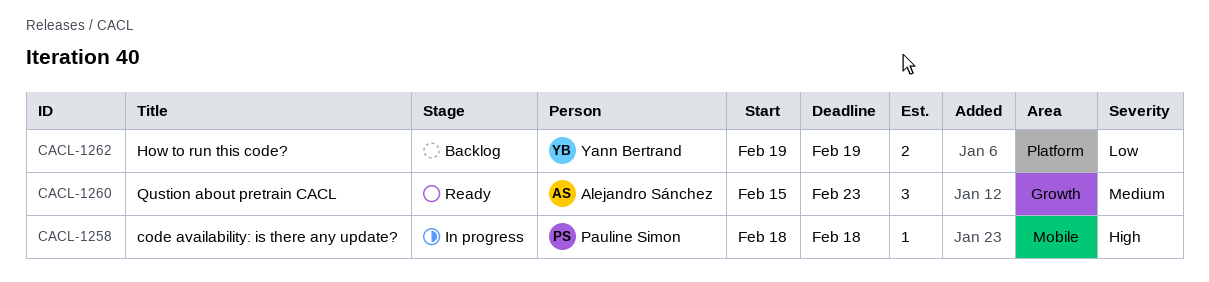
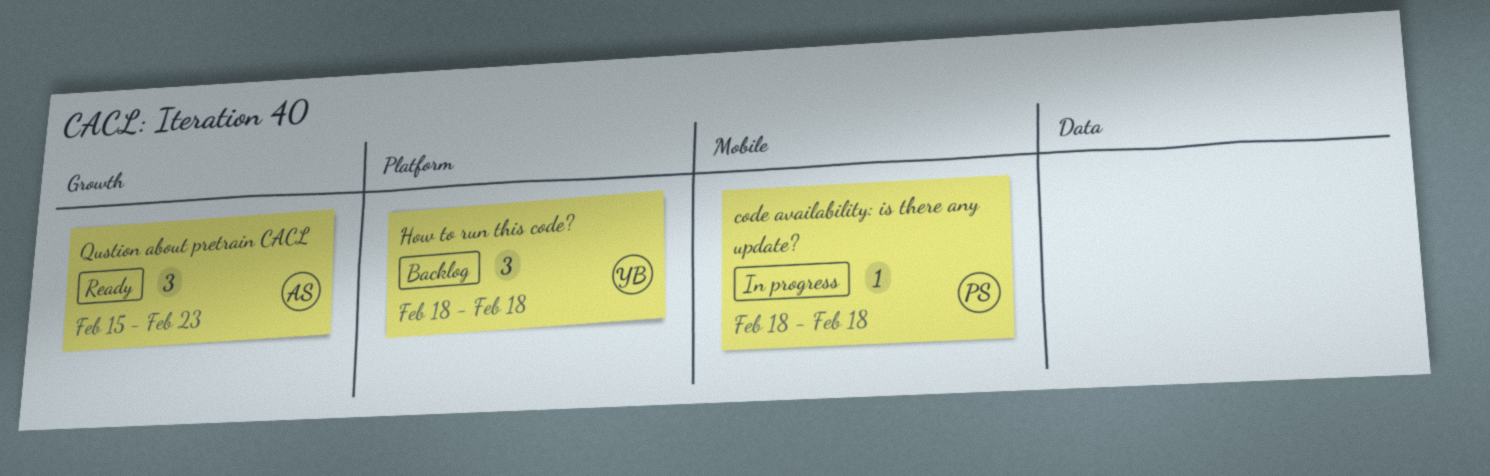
How to run this code?, estimate: 2 -> 3
How to run this code?, start: Feb 19 -> Feb 18
How to run this code?, due: Feb 19 -> Feb 18

